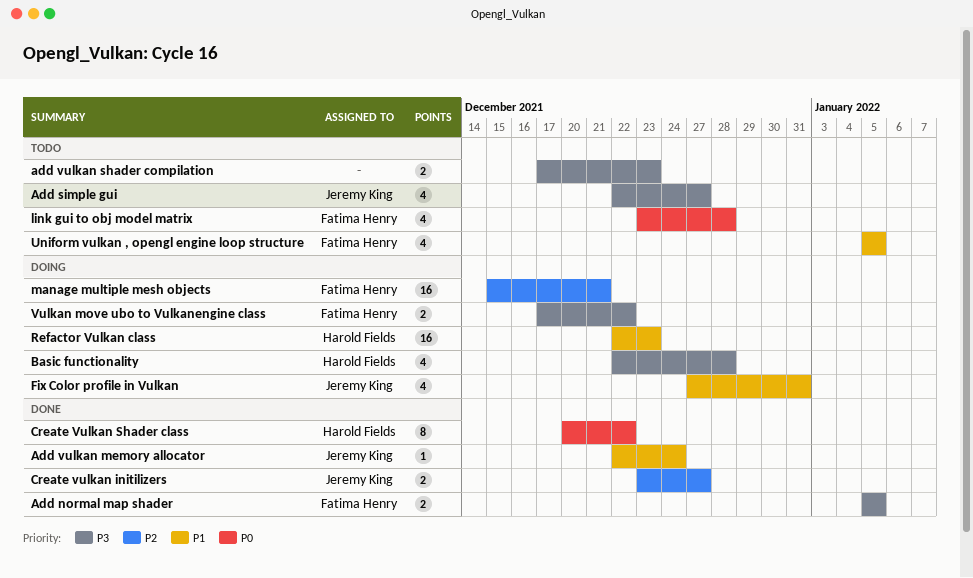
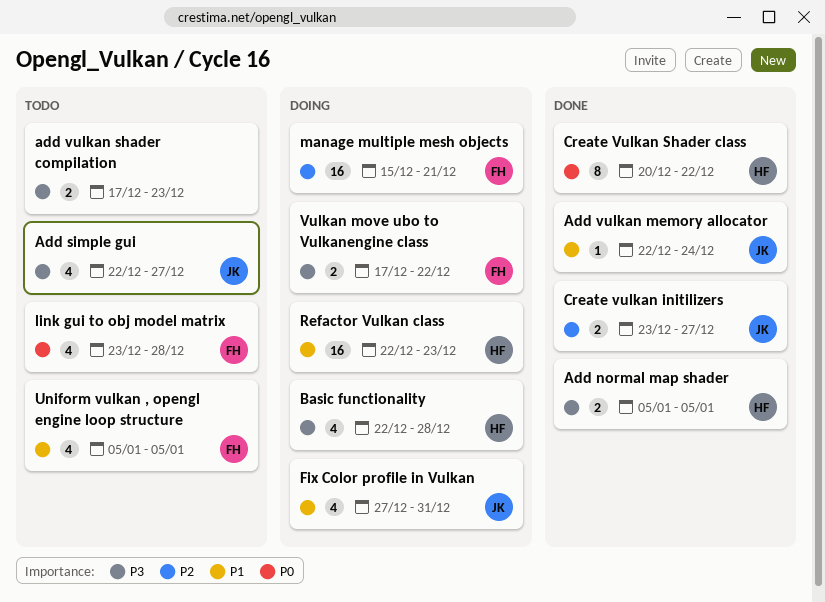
Add normal map shader, owner: Fatima Henry -> Harold Fields

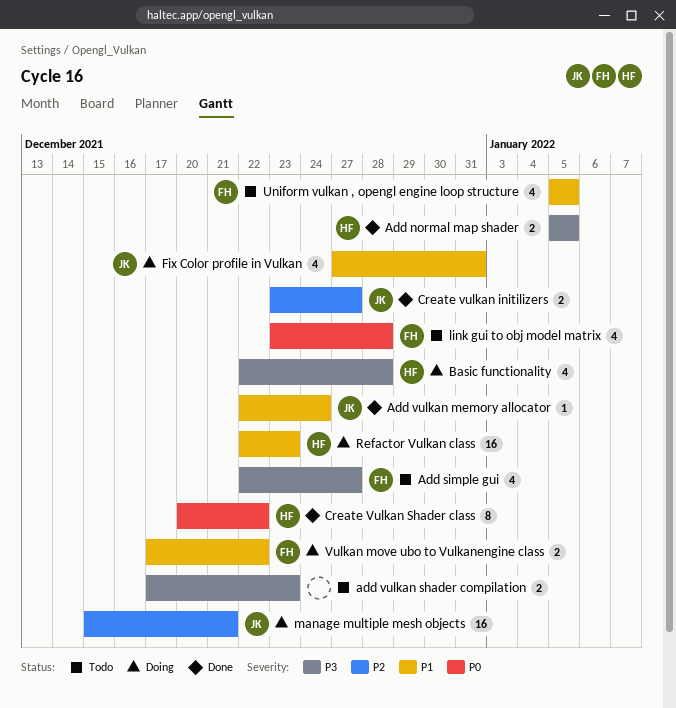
Add simple gui, owner: JK -> FH
manage multiple mesh objects, owner: FH -> JK
Vulkan move ubo to Vulkanengine class, priority: P3 -> P1

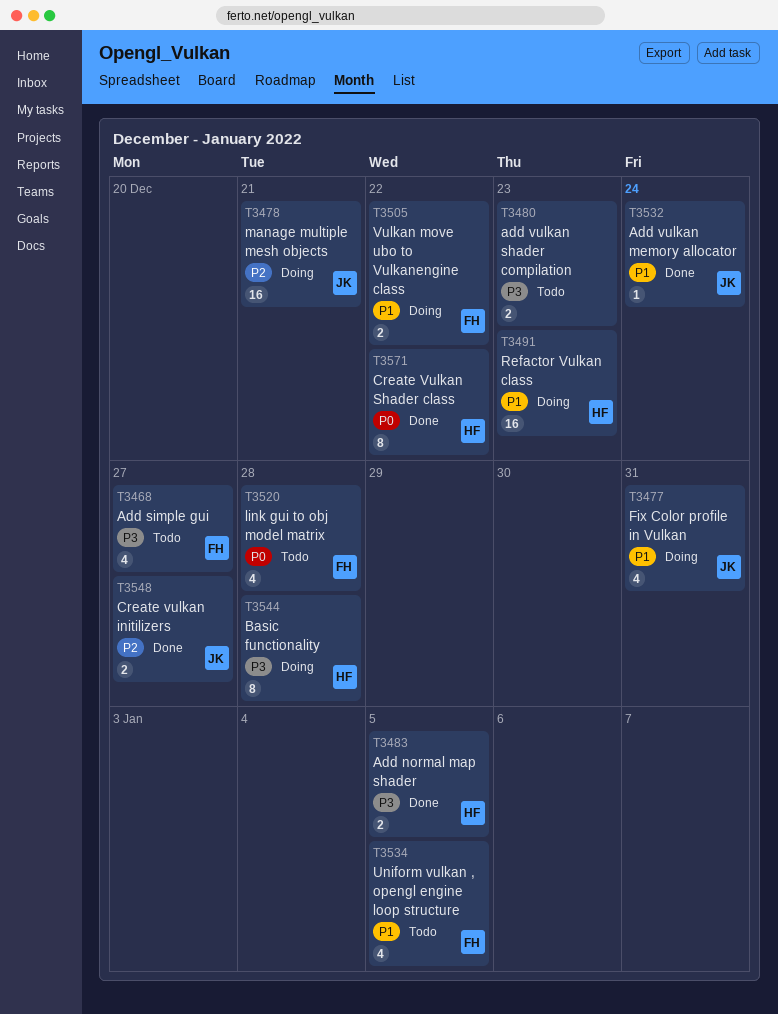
Basic functionality, estimate: 4 -> 8

